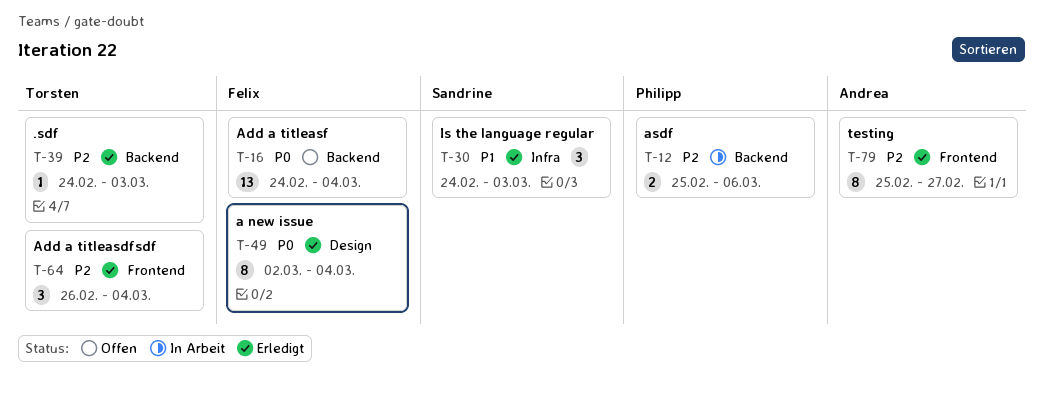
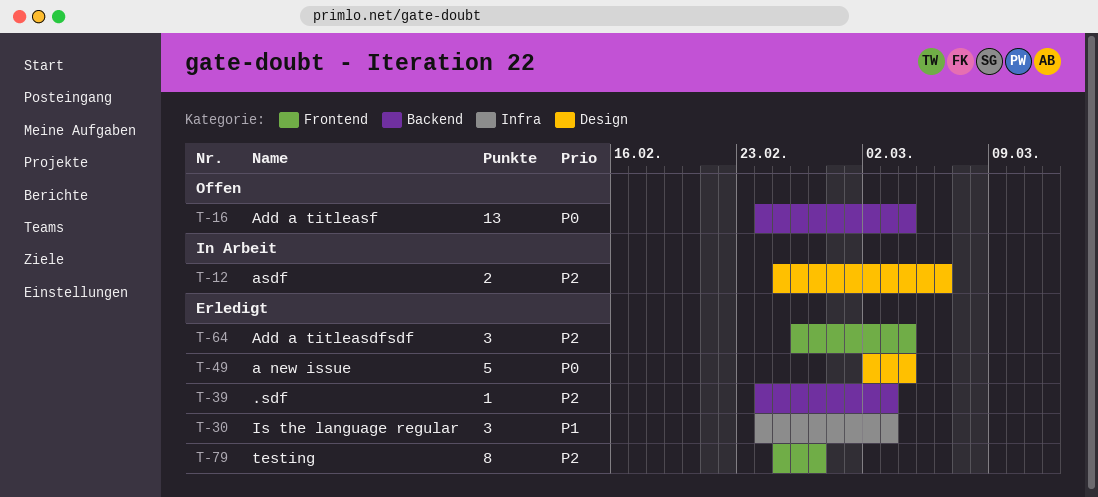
T-12, label: Backend -> Design
T-49, estimate: 8 -> 5

